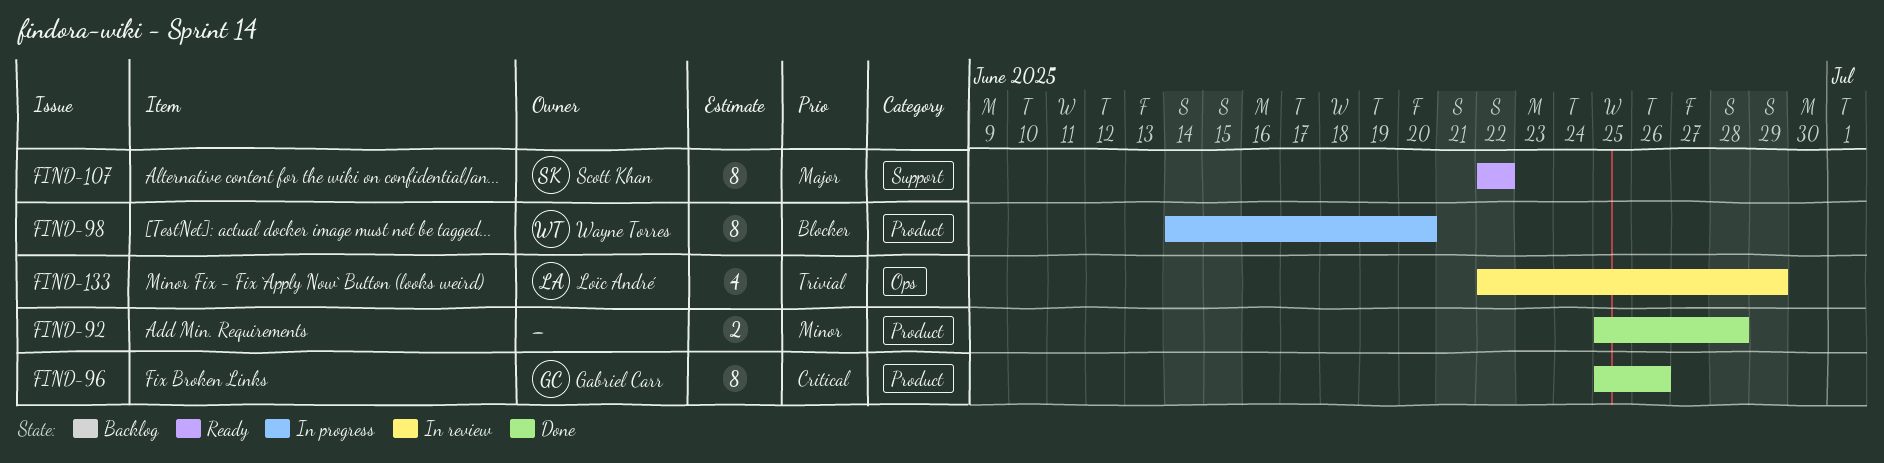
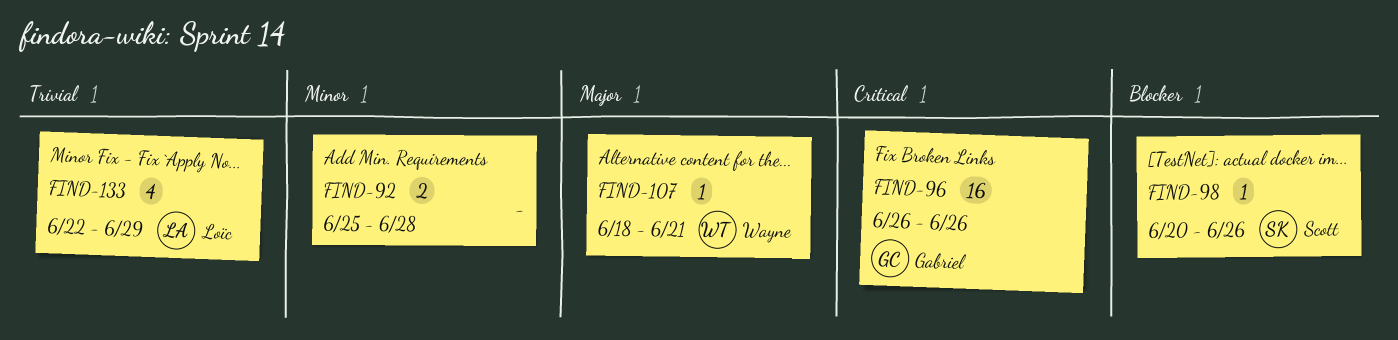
FIND-96, estimate: 8 -> 16
FIND-96, start: Jun 25 -> Jun 26
FIND-98, owner: Wayne Torres -> Scott Khan
FIND-98, estimate: 8 -> 1
FIND-98, start: Jun 14 -> Jun 20
FIND-98, due: Jun 20 -> Jun 26
FIND-107, owner: Scott Khan -> Wayne Torres
FIND-107, estimate: 8 -> 1
FIND-107, start: Jun 22 -> Jun 18
FIND-107, due: Jun 22 -> Jun 21

